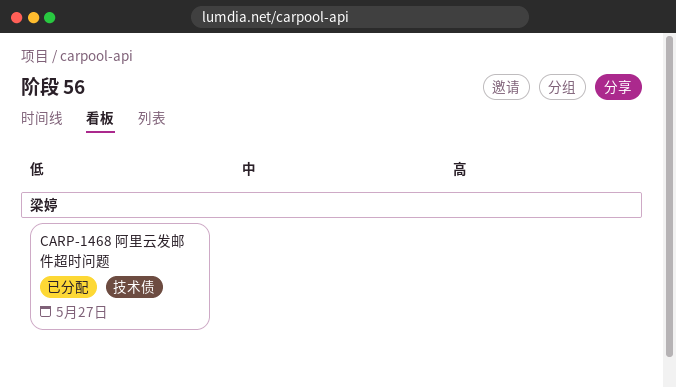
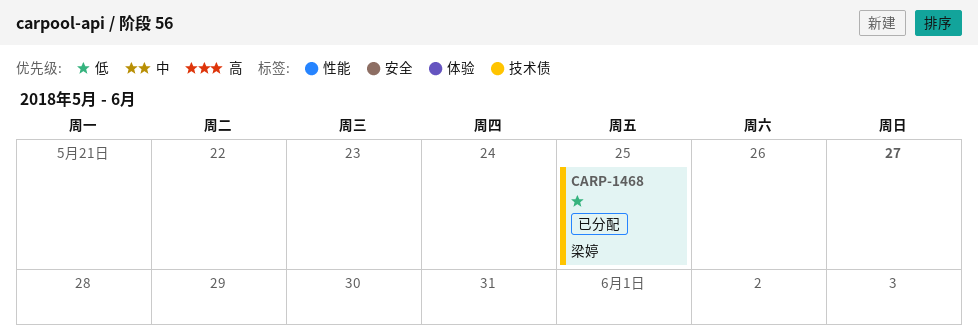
CARP-1468, due: May 27 -> May 25

